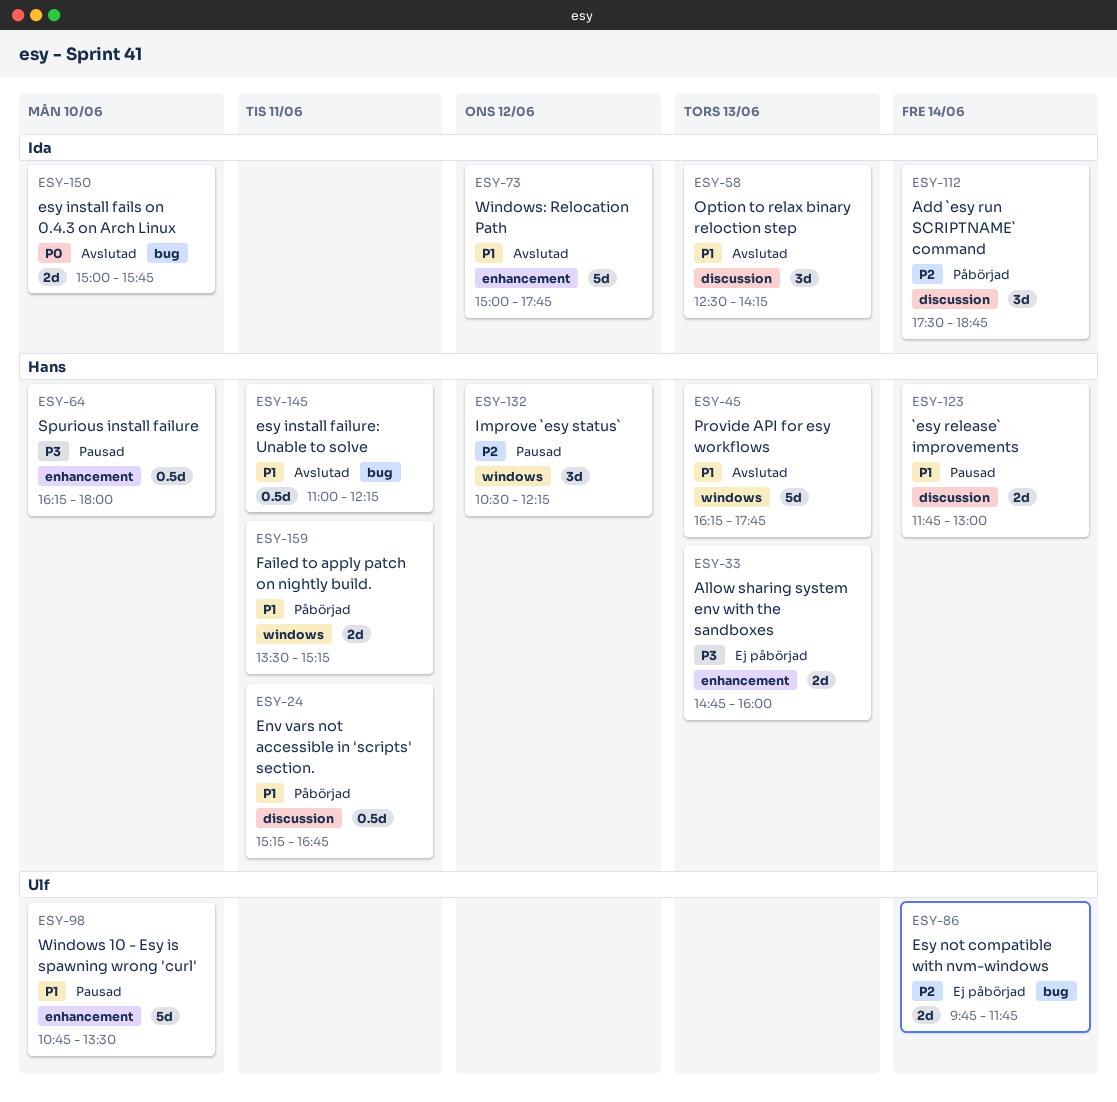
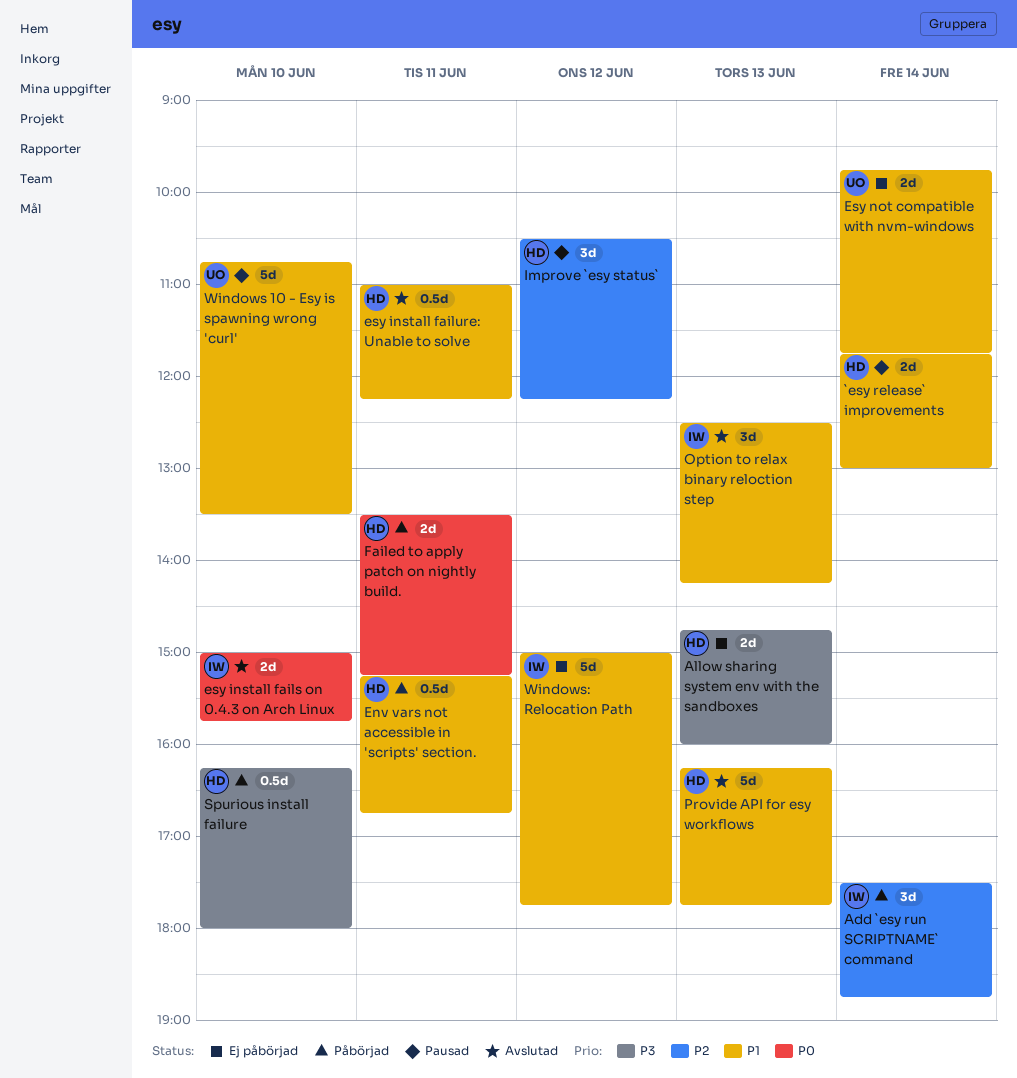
Esy not compatible with nvm-windows, priority: P2 -> P1
Failed to apply patch on nightly build., priority: P1 -> P0
Spurious install failure, status: Pausad -> Påbörjad
Windows: Relocation Path, status: Avslutad -> Ej påbörjad

